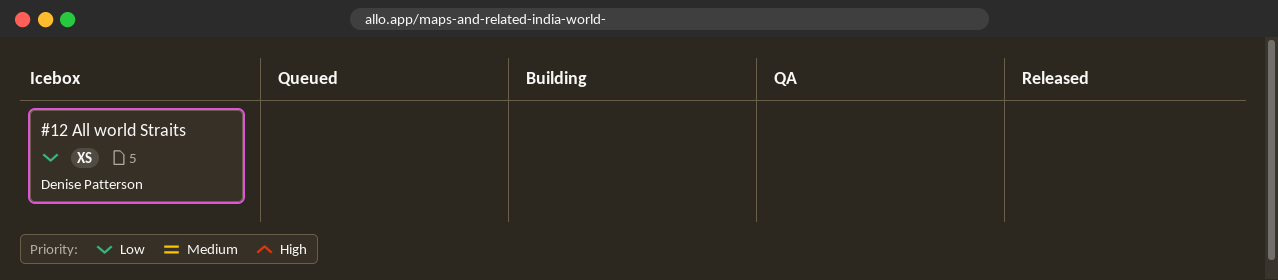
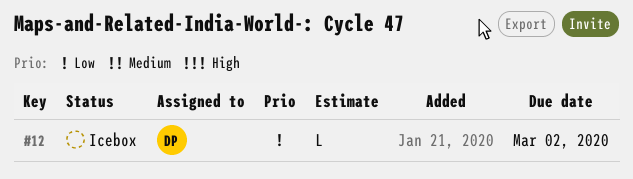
#12, estimate: XS -> L

